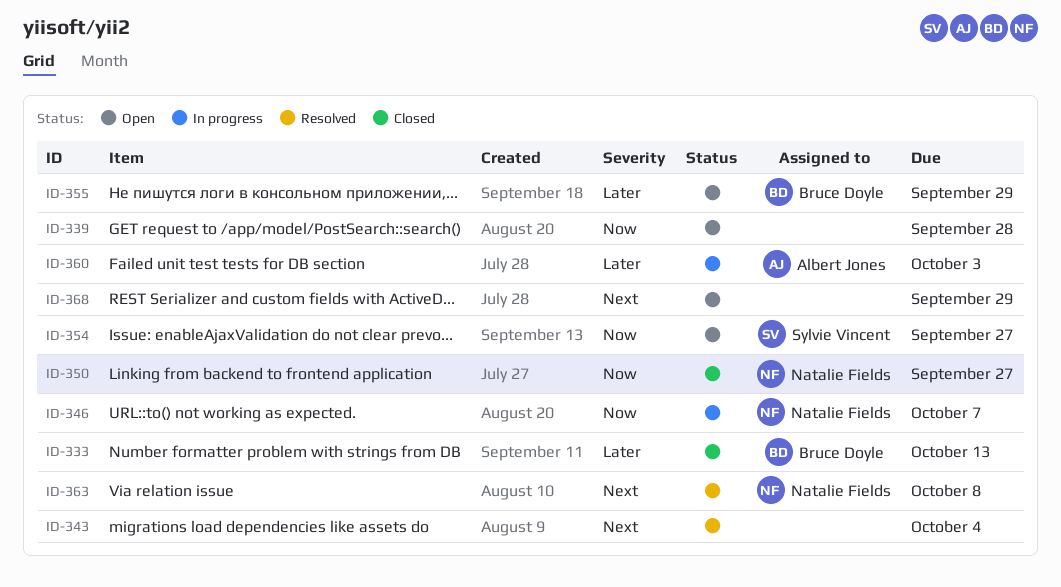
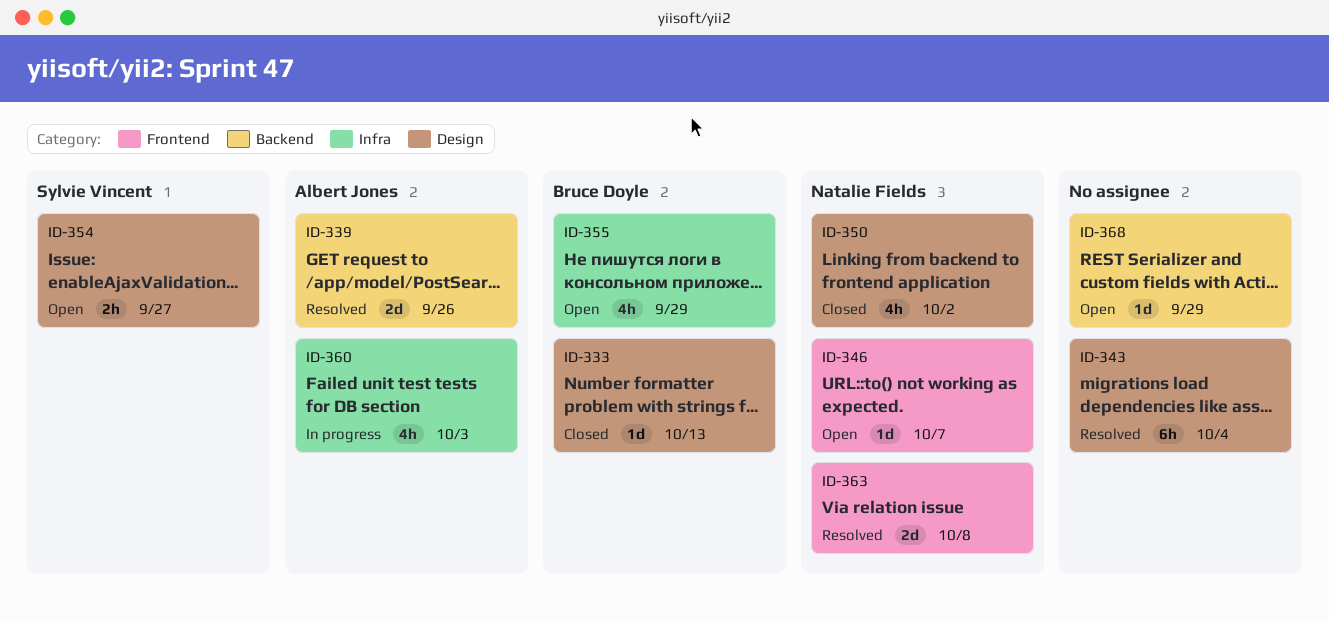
ID-339, status: Open -> Resolved
ID-339, owner: none -> Albert Jones
ID-339, due: Sep 28 -> Sep 26
ID-346, status: In progress -> Open
ID-350, due: Sep 27 -> Oct 2

